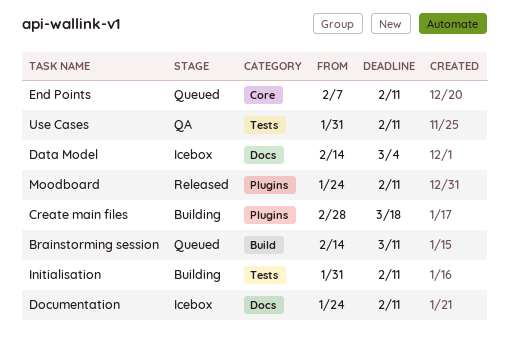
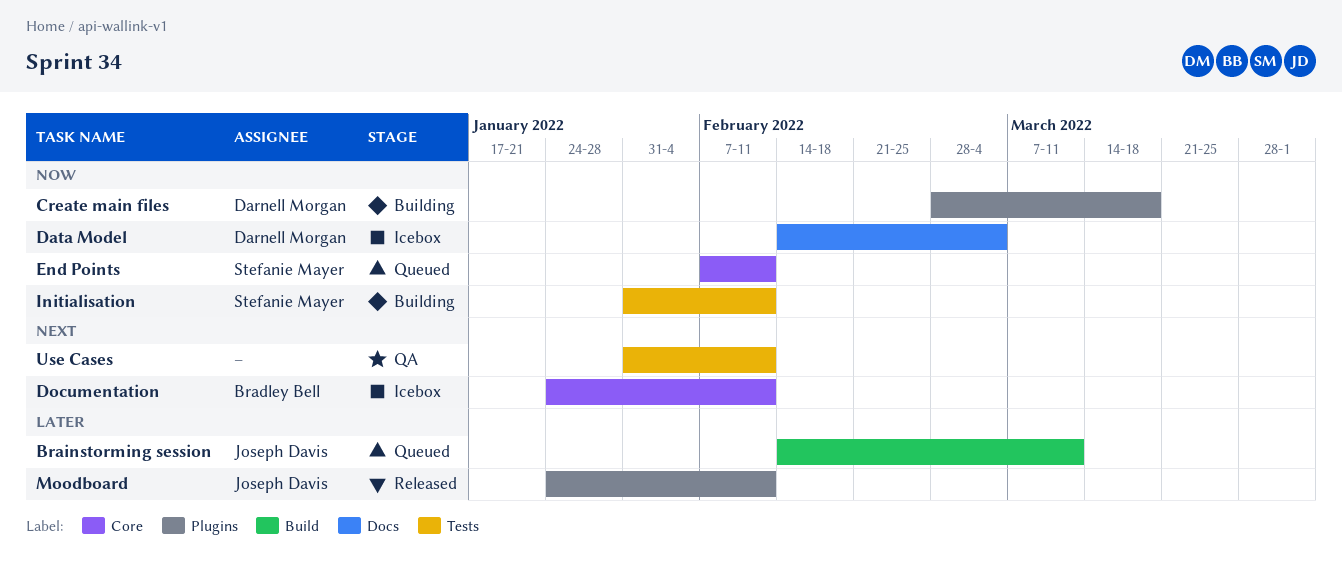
Documentation, label: Docs -> Core

